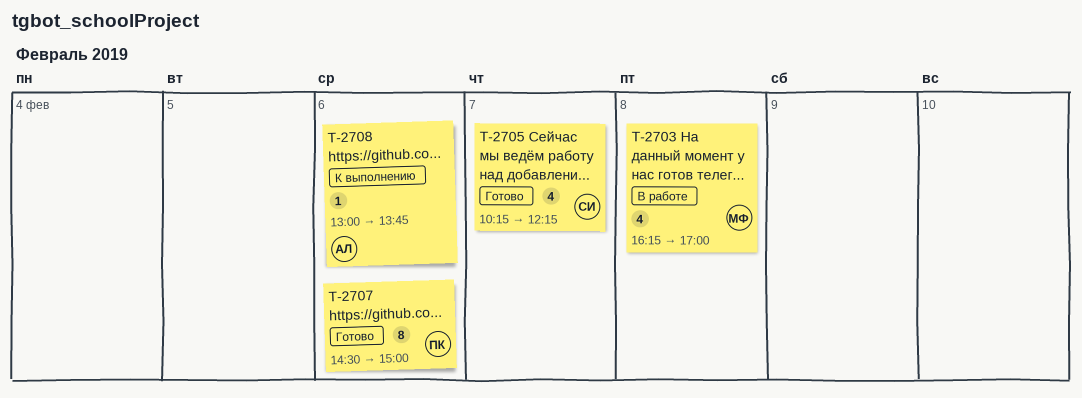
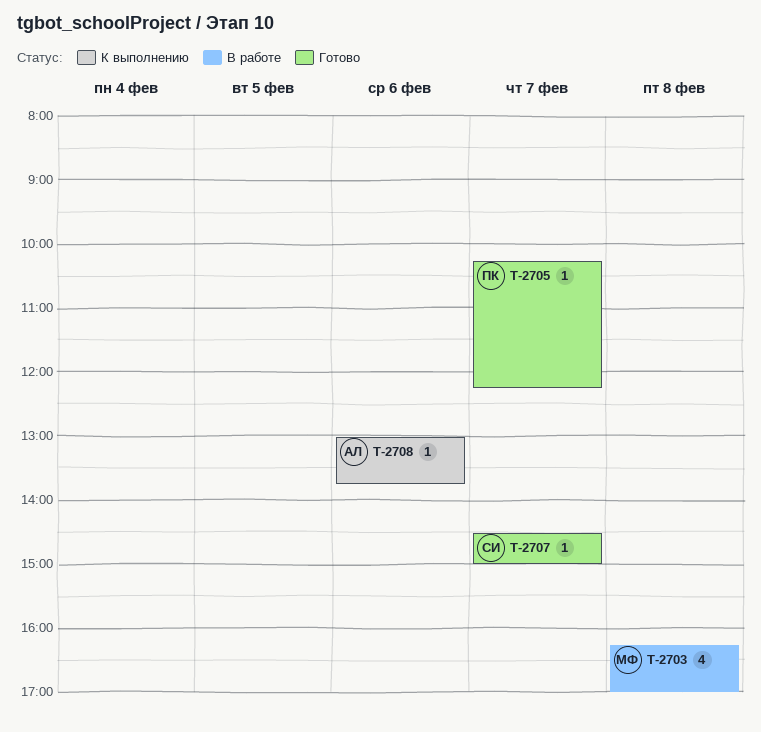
T-2705, owner: СИ -> ПК
T-2705, estimate: 4 -> 1
T-2707, owner: ПК -> СИ
T-2707, estimate: 8 -> 1
T-2707, day: Feb 6 -> Feb 7

